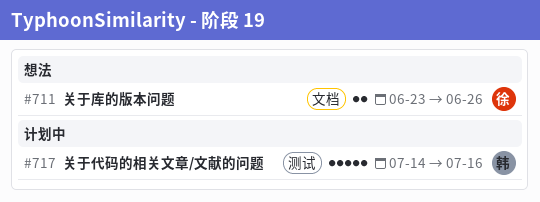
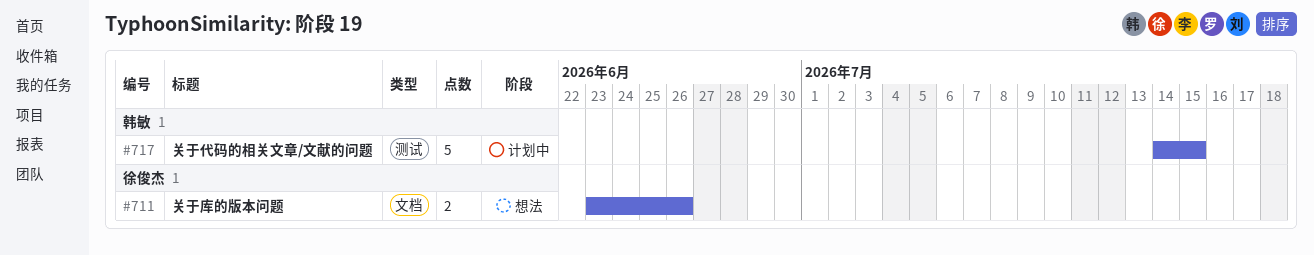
#717, due: Jul 16 -> Jul 15

